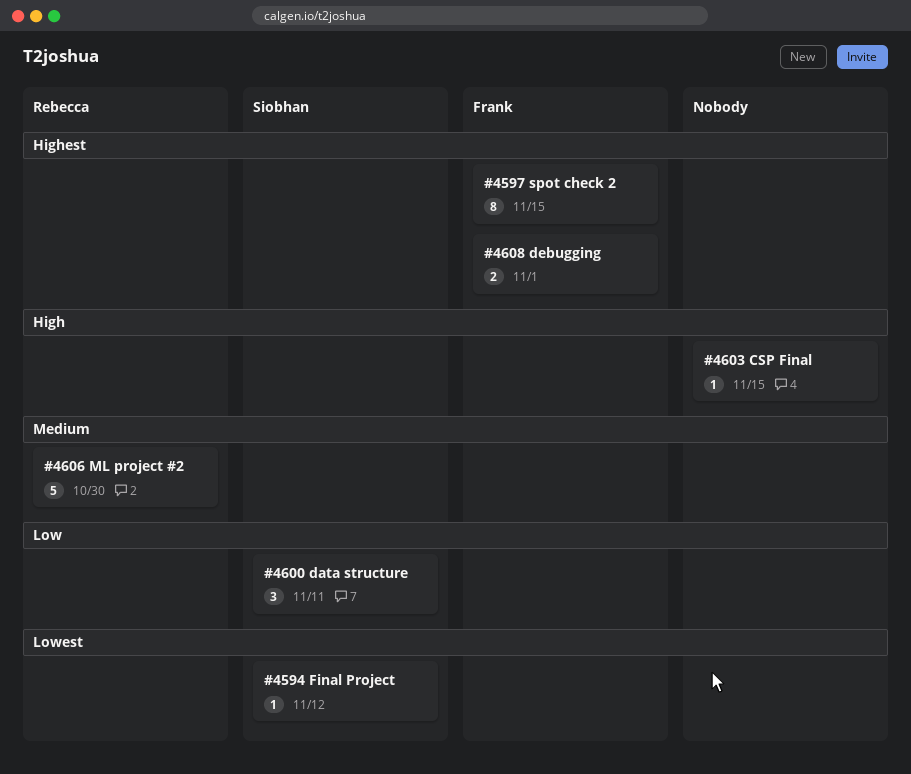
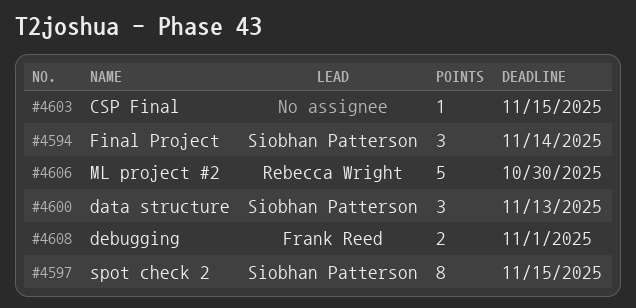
#4594, estimate: 1 -> 3
#4594, due: Nov 12 -> Nov 14
#4597, owner: Frank Reed -> Siobhan Patterson
#4600, due: Nov 11 -> Nov 13

